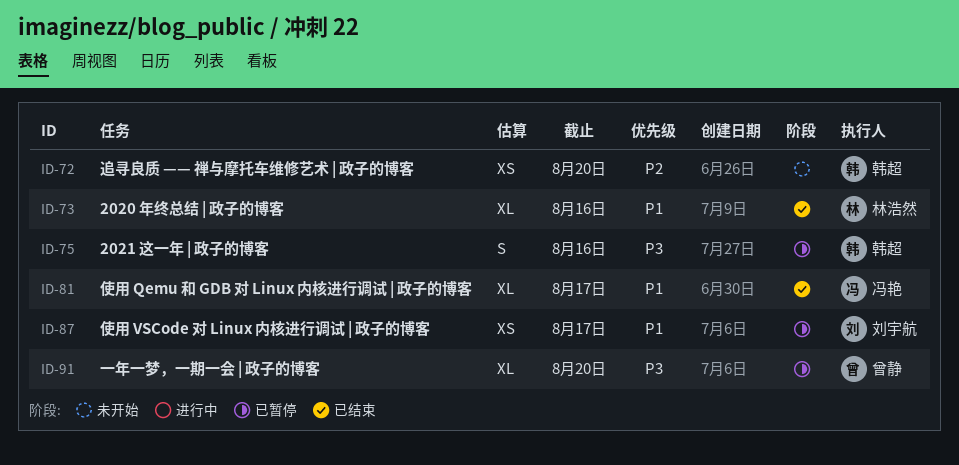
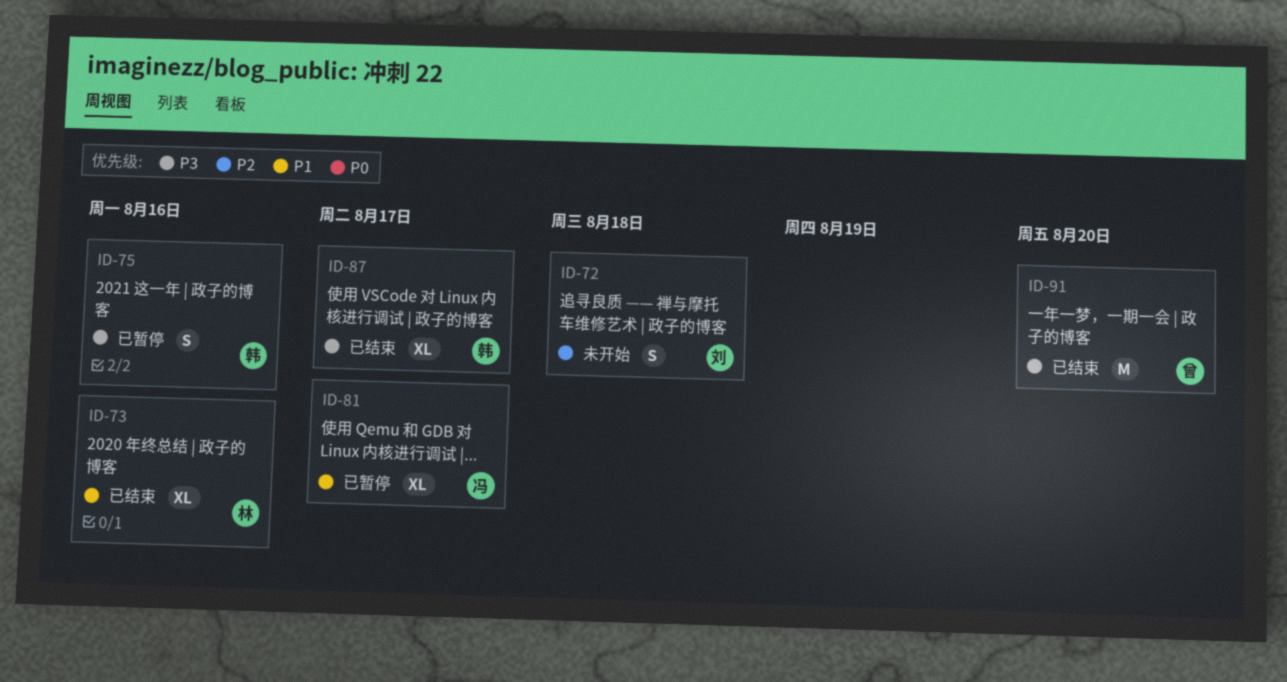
ID-72, owner: 韩超 -> 刘宇航
ID-72, estimate: XS -> S
ID-72, due: Aug 20 -> Aug 18
ID-81, status: 已结束 -> 已暂停
ID-87, status: 已暂停 -> 已结束
ID-87, owner: 刘宇航 -> 韩超
ID-87, priority: P1 -> P3
ID-87, estimate: XS -> XL
ID-91, status: 已暂停 -> 已结束
ID-91, estimate: XL -> M

